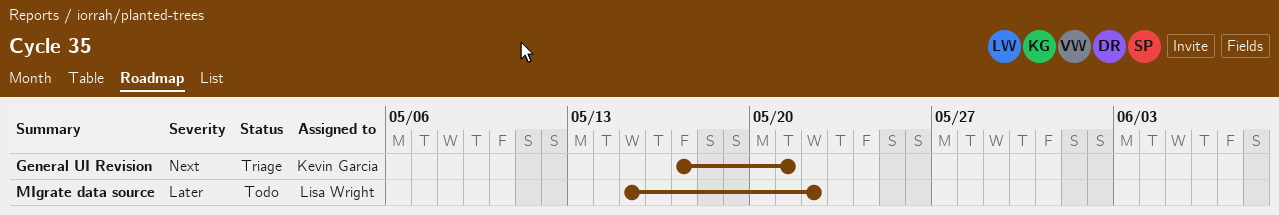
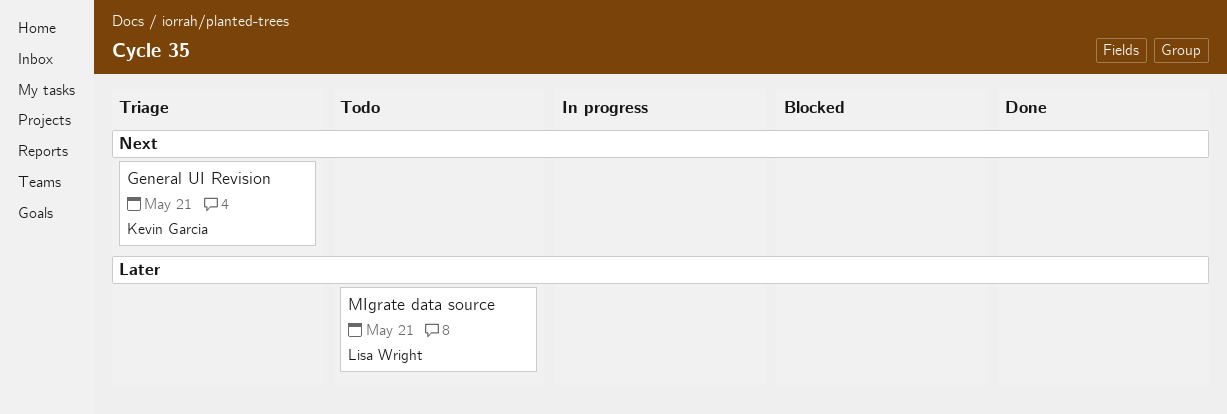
MIgrate data source, due: May 22 -> May 21

